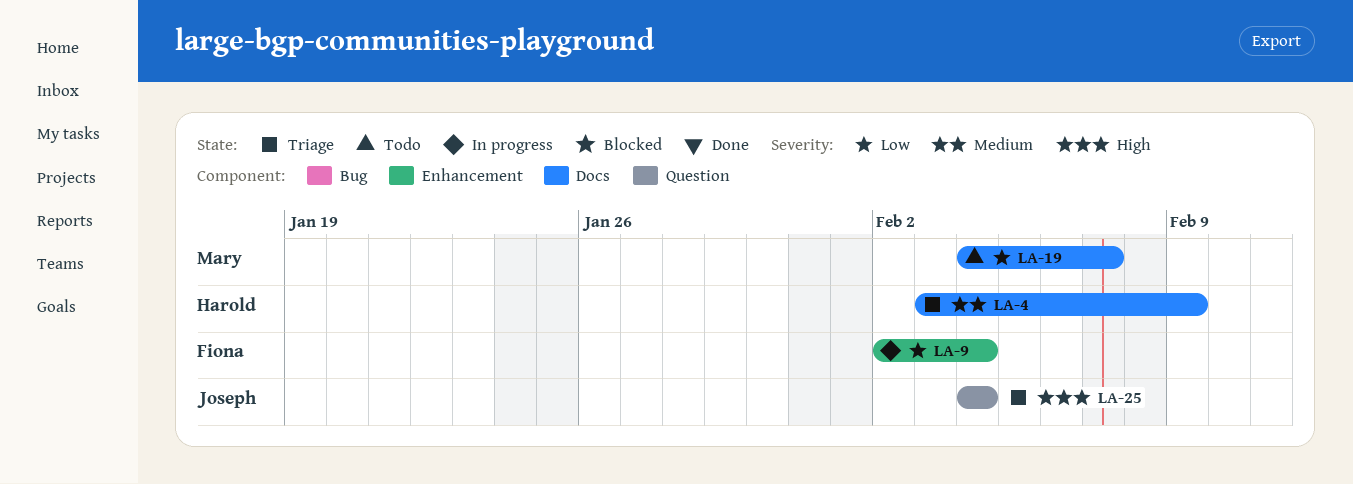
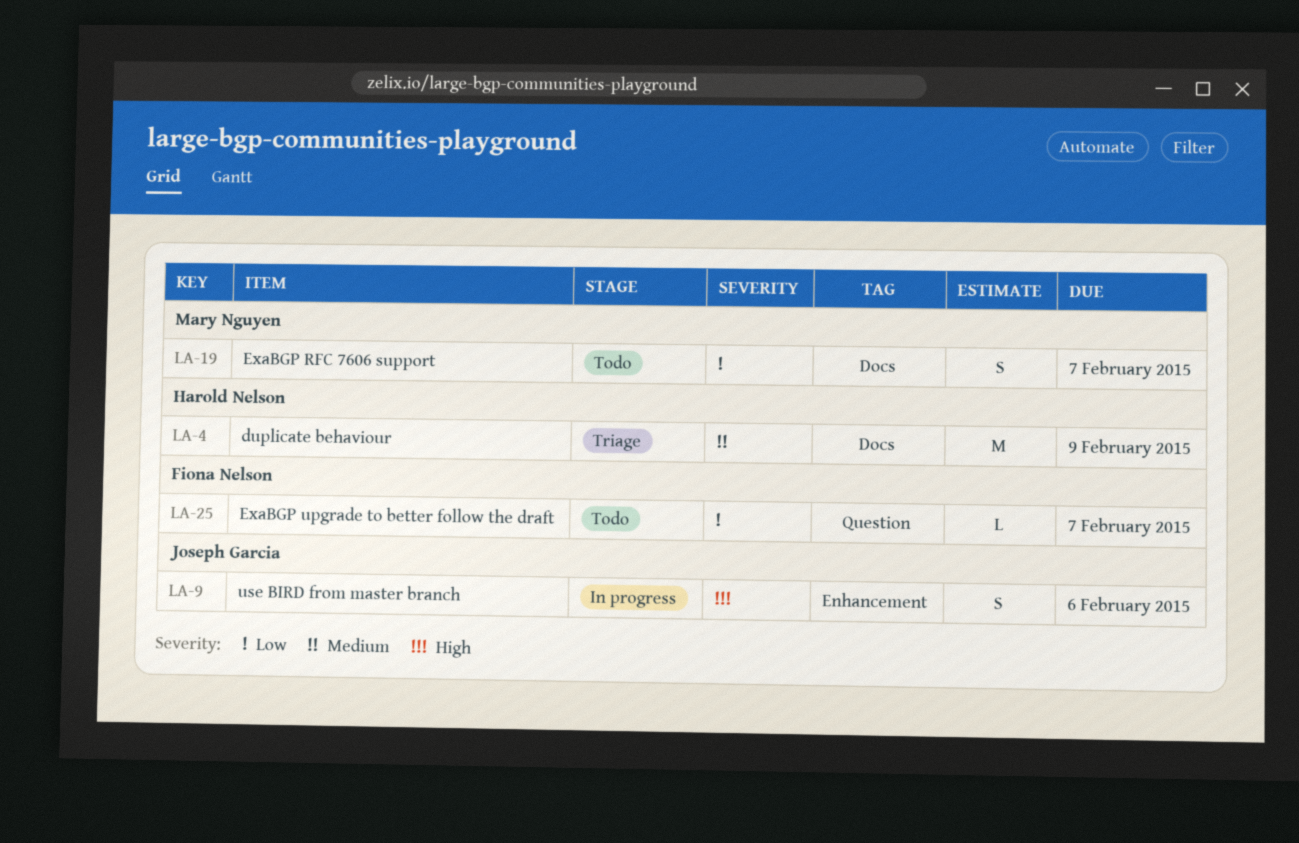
LA-9, owner: Fiona Nelson -> Joseph Garcia
LA-9, priority: Low -> High
LA-9, due: Feb 4 -> Feb 6
LA-25, status: Triage -> Todo
LA-25, owner: Joseph Garcia -> Fiona Nelson
LA-25, priority: High -> Low
LA-25, due: Feb 4 -> Feb 7

